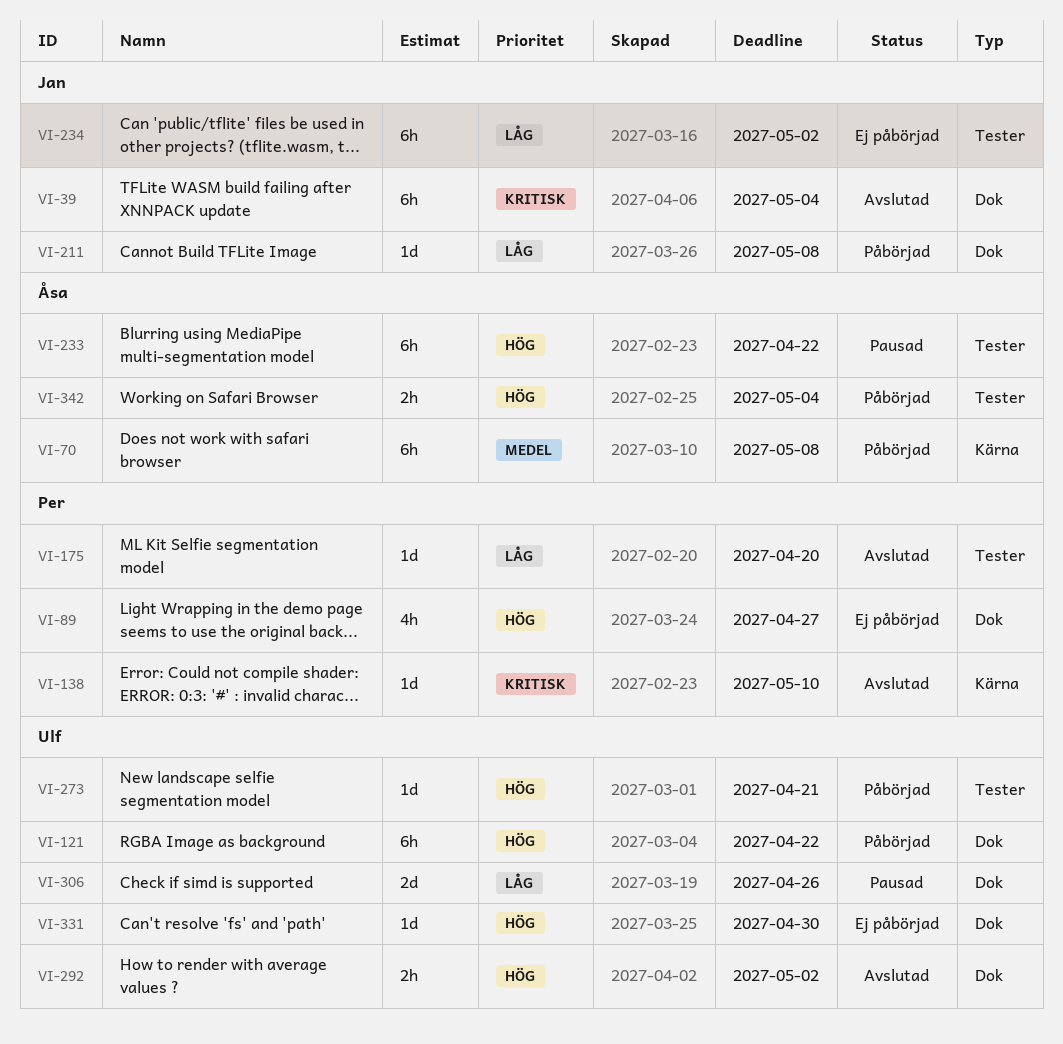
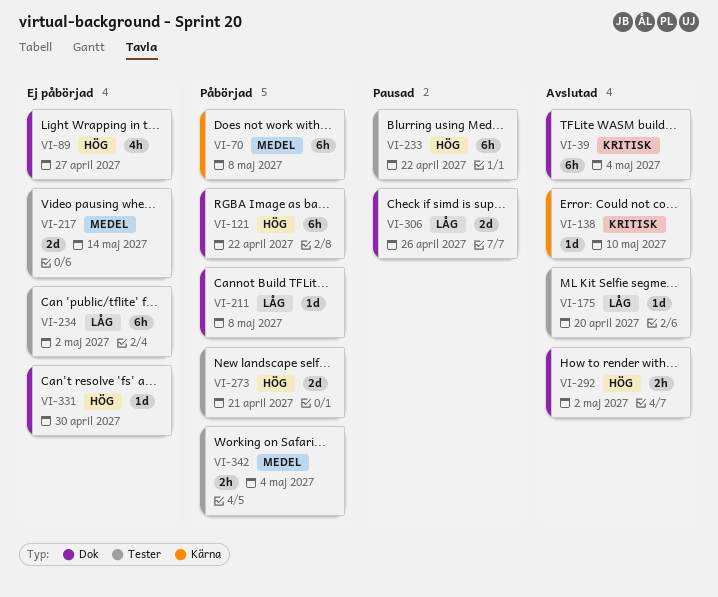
VI-217: none -> present
VI-273, estimate: 1d -> 2d
VI-342, priority: Hög -> Medel

